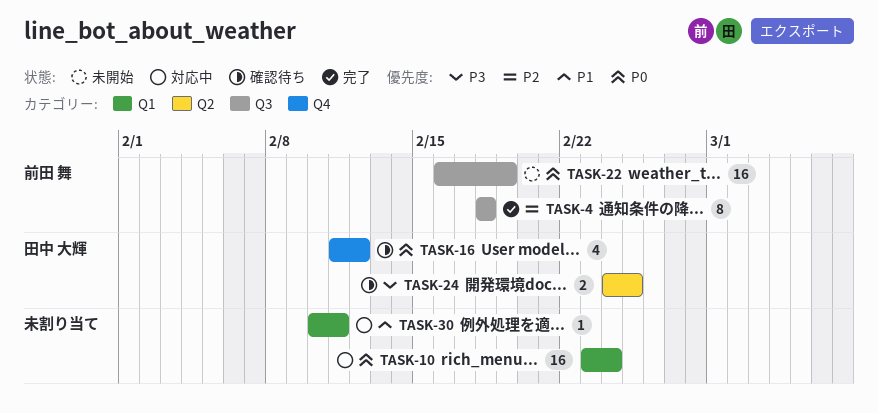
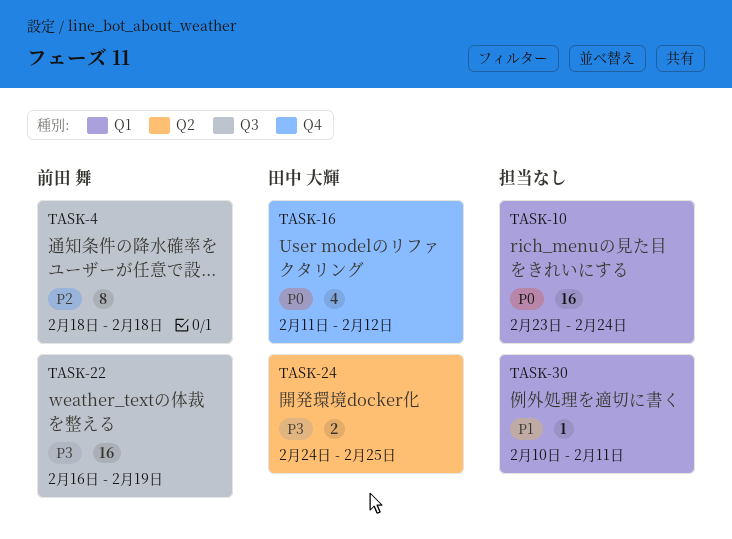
TASK-22, priority: P0 -> P3

